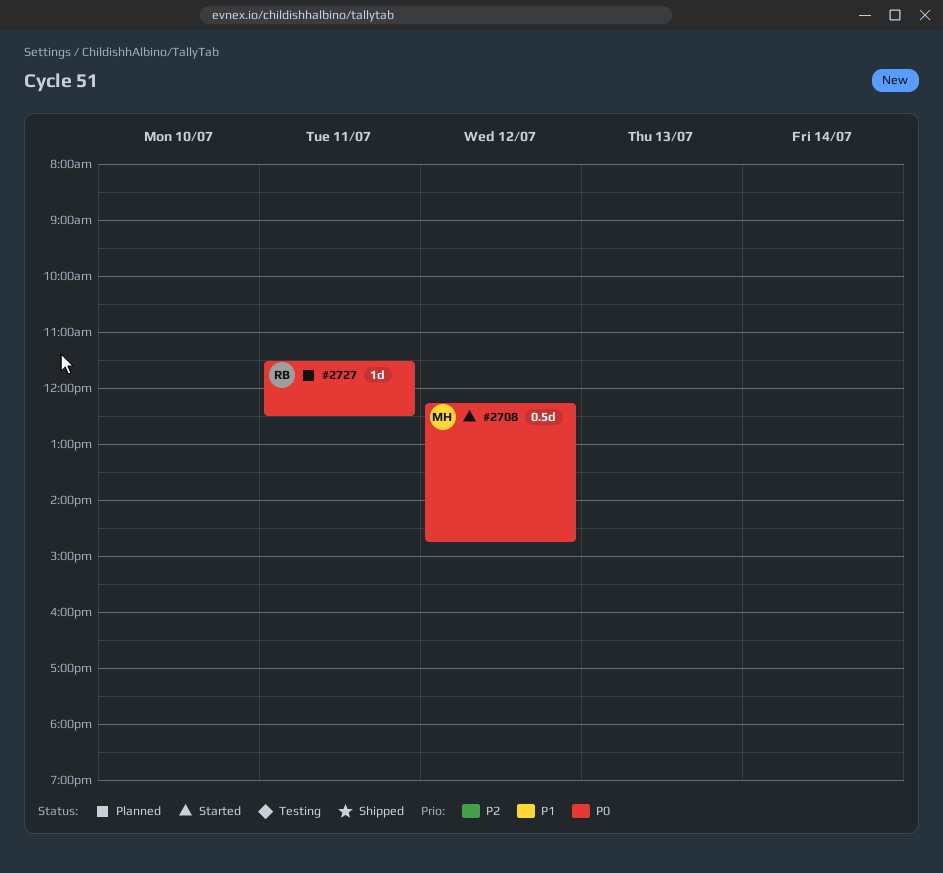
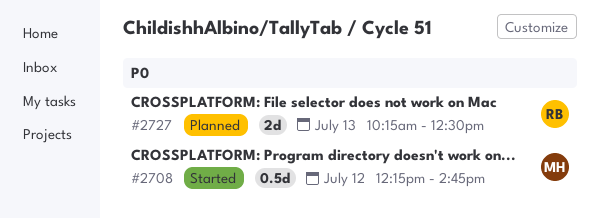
#2727, estimate: 1d -> 2d
#2727, day: Jul 11 -> Jul 13
#2727, begins: 11:30 -> 10:15

